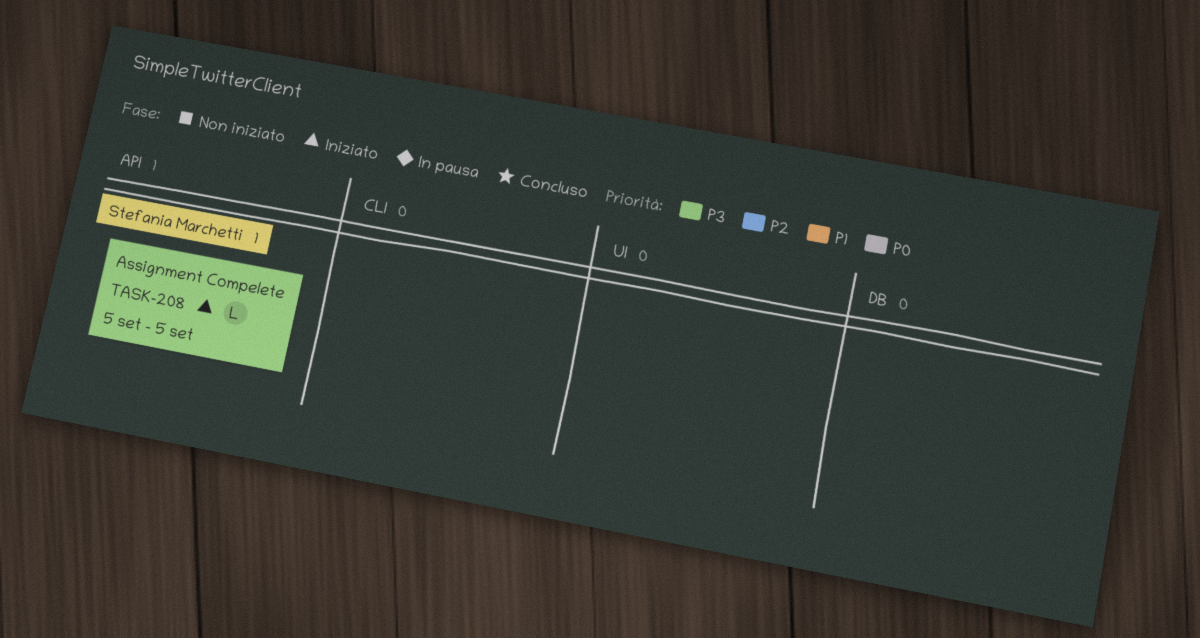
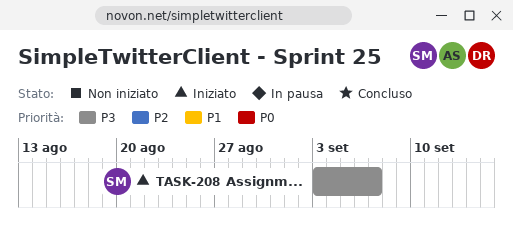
TASK-208, start: Sep 5 -> Sep 3
TASK-208, due: Sep 5 -> Sep 7

